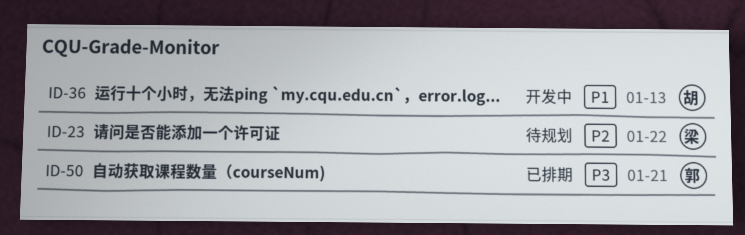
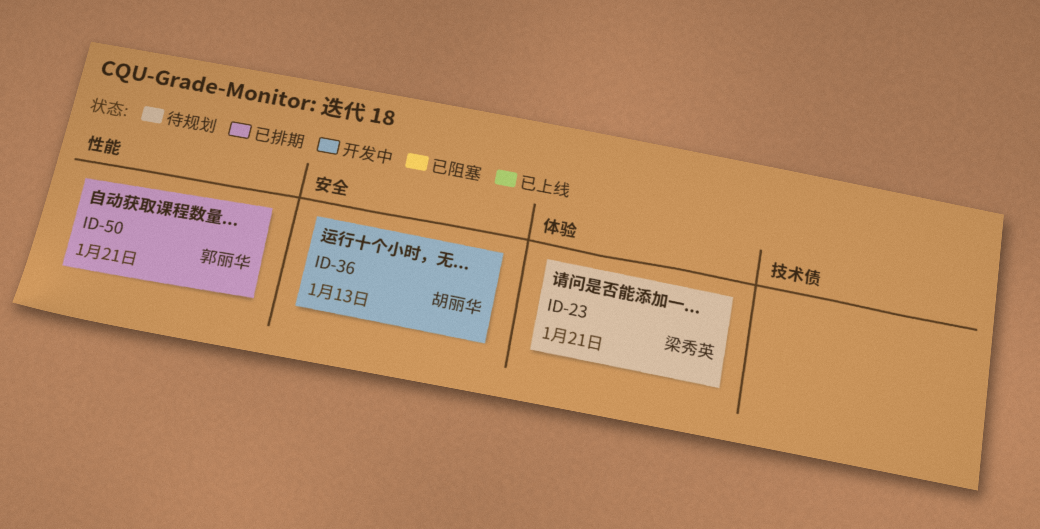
ID-23, due: Jan 22 -> Jan 21

